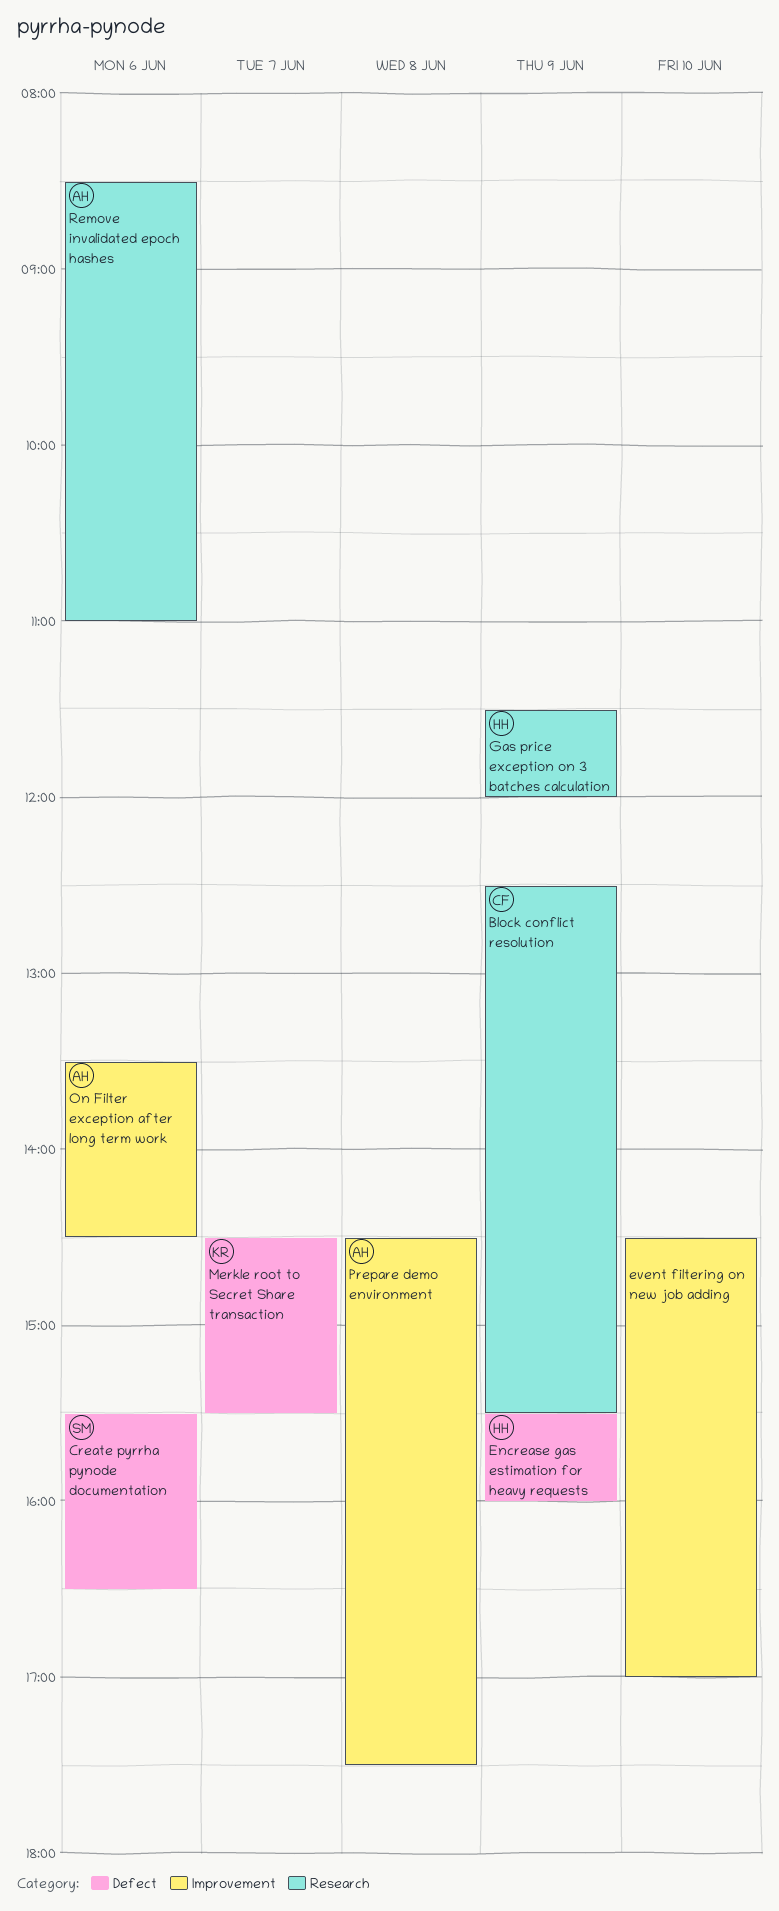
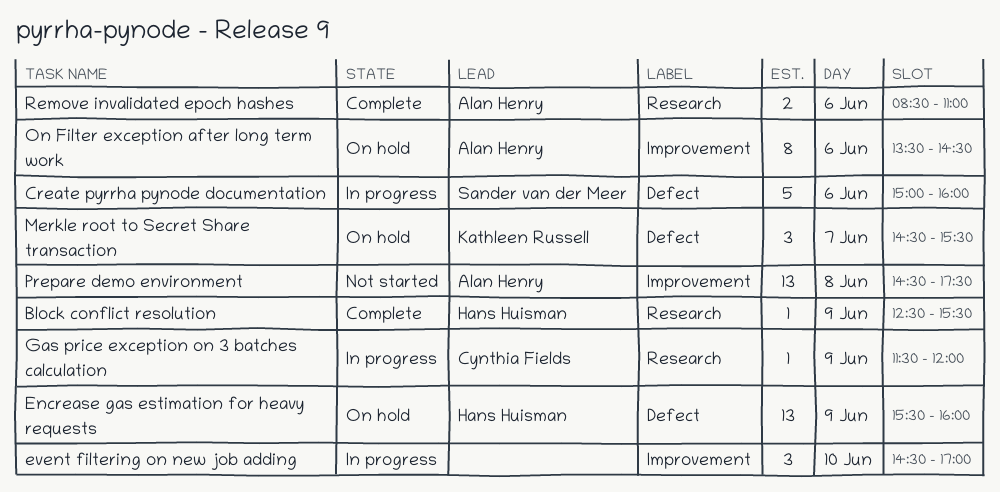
Block conflict resolution, owner: Cynthia Fields -> Hans Huisman
Create pyrrha pynode documentation, begins: 15:30 -> 15:00
Create pyrrha pynode documentation, ends: 16:30 -> 16:00
Gas price exception on 3 batches calculation, owner: Hans Huisman -> Cynthia Fields

